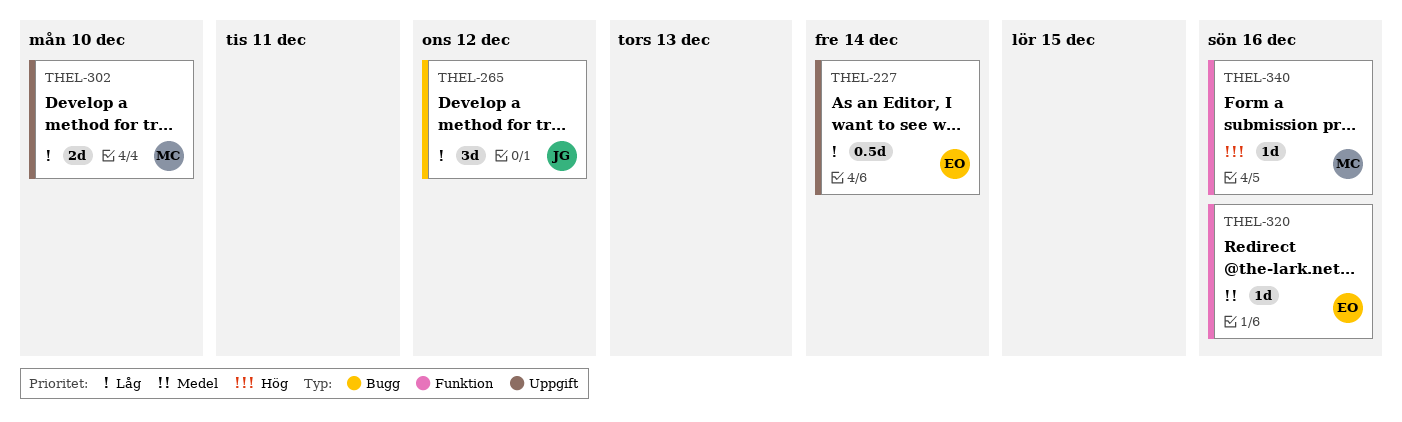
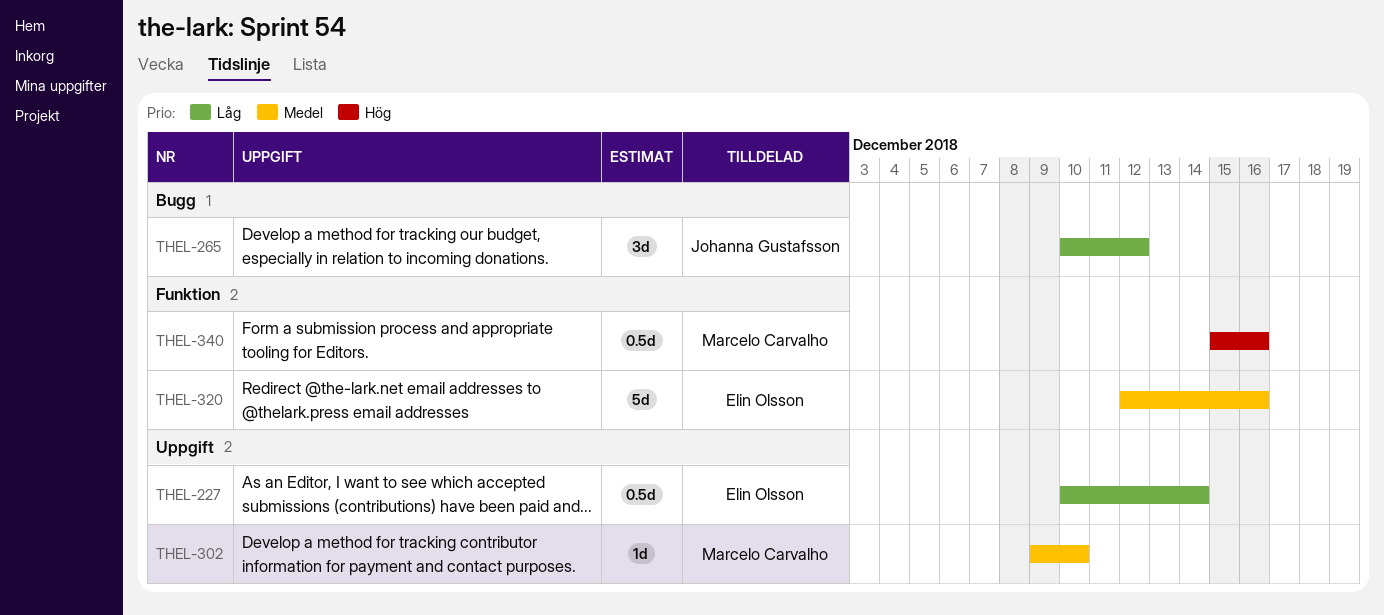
THEL-302, priority: Låg -> Medel
THEL-302, estimate: 2d -> 1d
THEL-320, estimate: 1d -> 5d
THEL-340, estimate: 1d -> 0.5d

